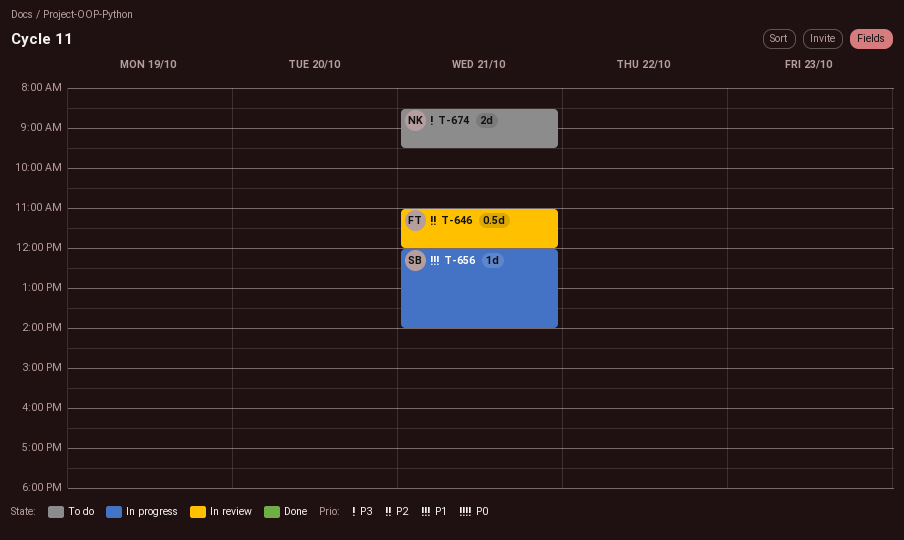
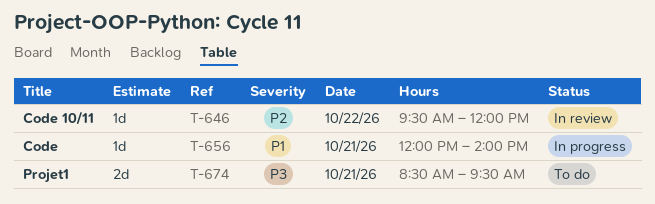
T-646, estimate: 0.5d -> 1d
T-646, day: Oct 21 -> Oct 22
T-646, begins: 11:00 -> 09:30

